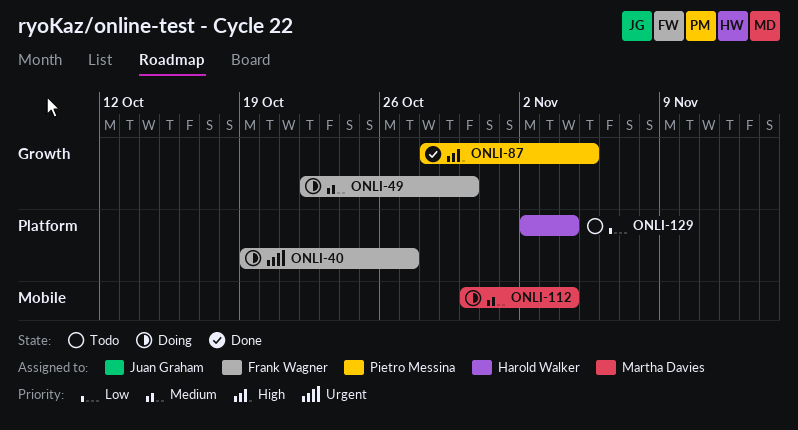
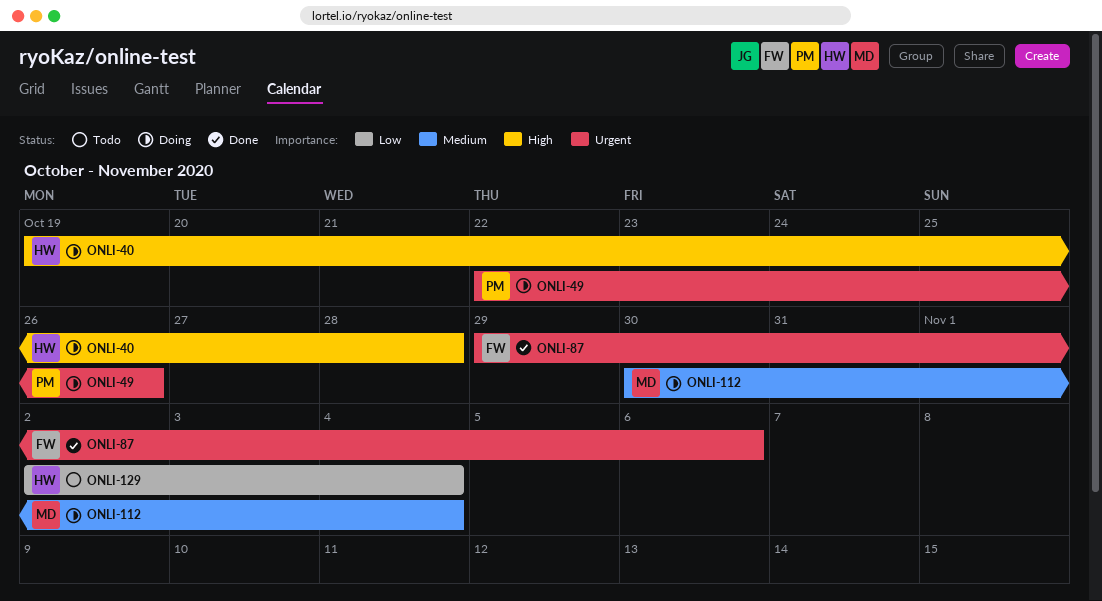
ONLI-40, owner: Frank Wagner -> Harold Walker
ONLI-40, priority: Urgent -> High
ONLI-40, due: Oct 27 -> Oct 28
ONLI-49, owner: Frank Wagner -> Pietro Messina
ONLI-49, priority: Medium -> Urgent
ONLI-49, due: Oct 30 -> Oct 26
ONLI-87, owner: Pietro Messina -> Frank Wagner
ONLI-87, priority: High -> Urgent
ONLI-87, start: Oct 28 -> Oct 29
ONLI-87, due: Nov 5 -> Nov 6

